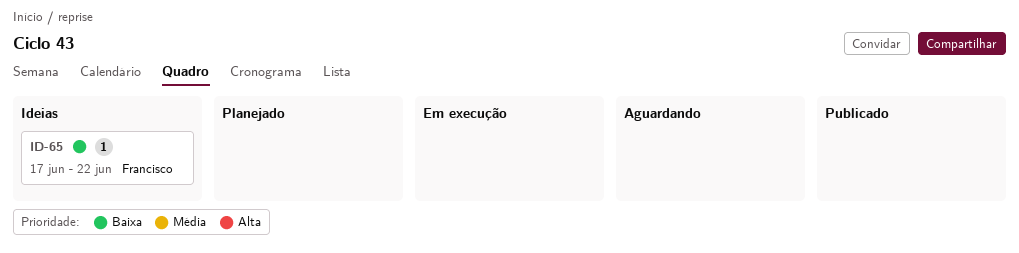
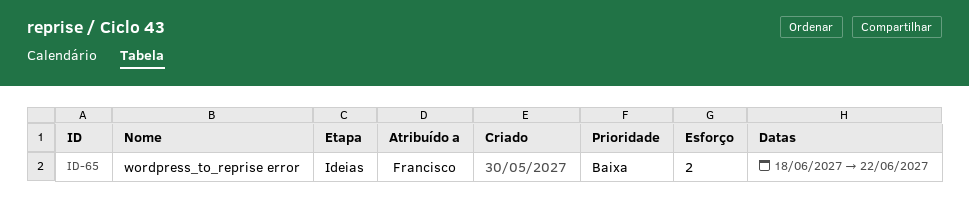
ID-65, estimate: 1 -> 2
ID-65, start: Jun 17 -> Jun 18

